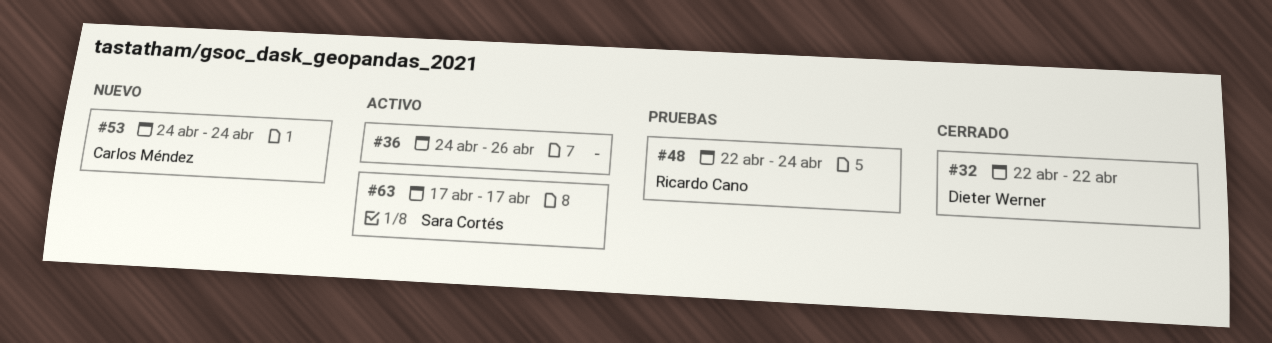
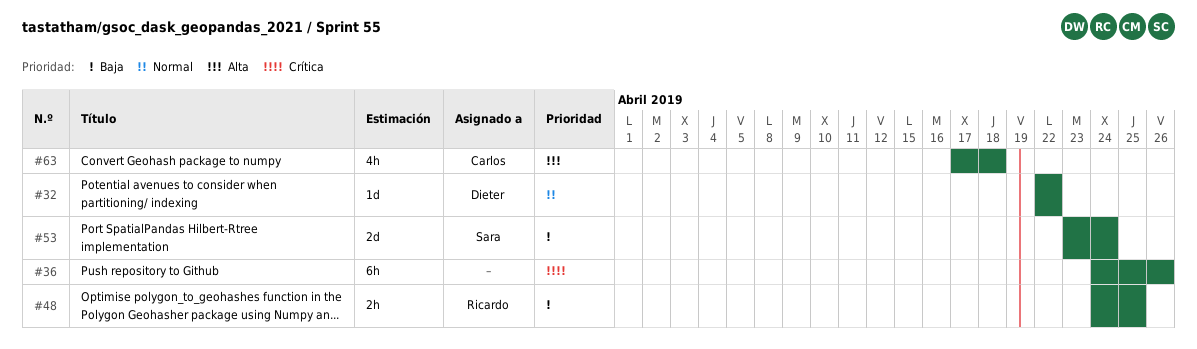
#48, start: Apr 22 -> Apr 24
#48, due: Apr 24 -> Apr 25
#53, owner: Carlos Méndez -> Sara Cortés
#53, start: Apr 24 -> Apr 23
#63, owner: Sara Cortés -> Carlos Méndez
#63, due: Apr 17 -> Apr 18

